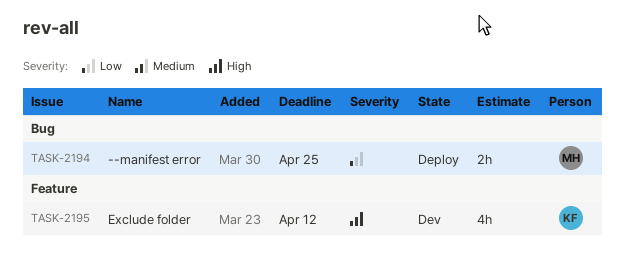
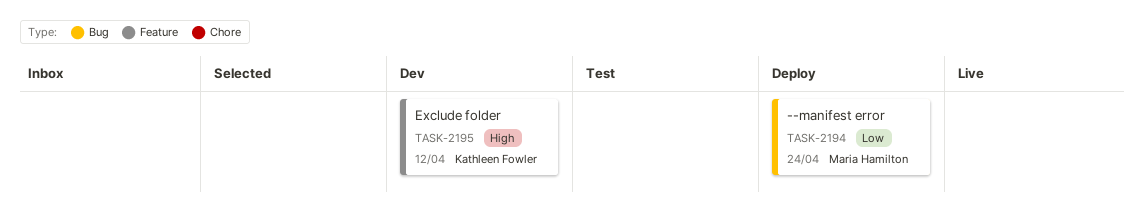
TASK-2194, due: Apr 25 -> Apr 24

